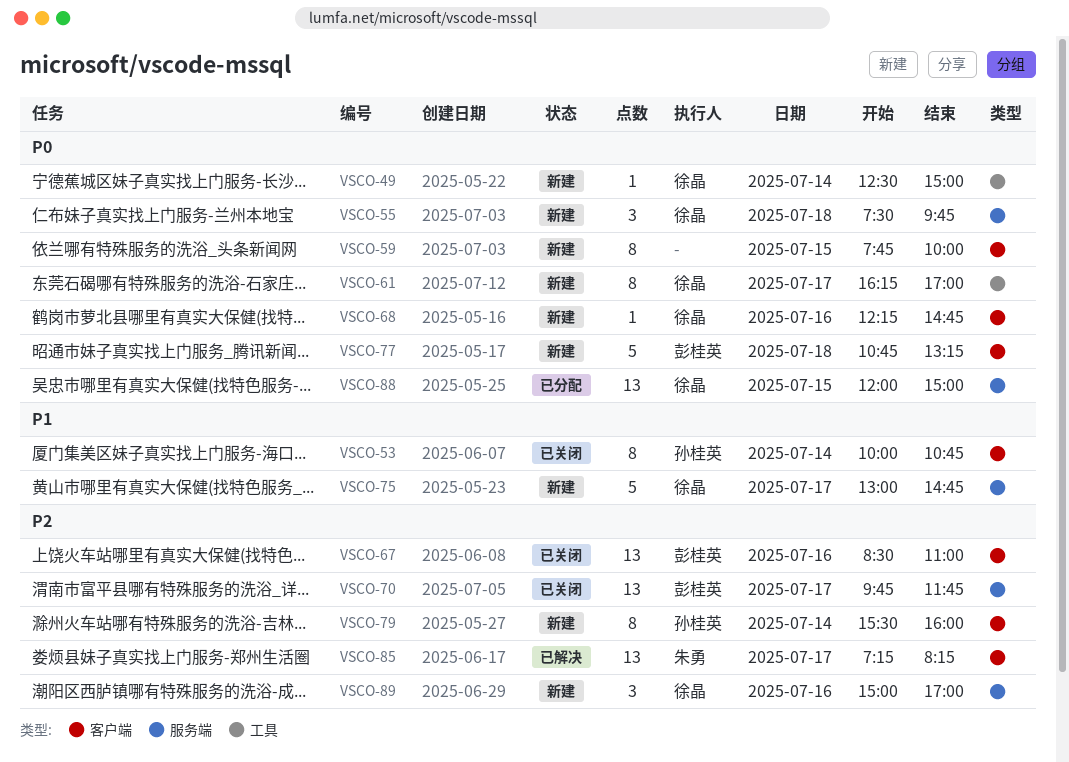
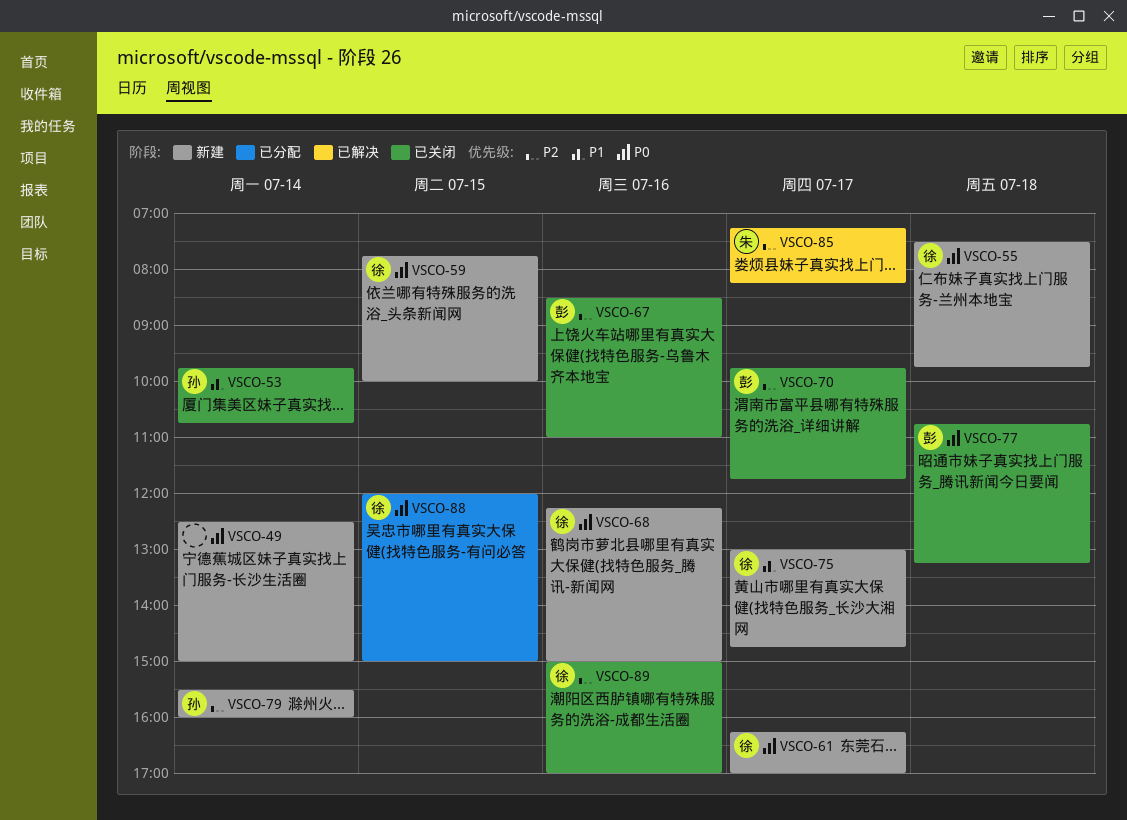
VSCO-49, owner: 徐晶 -> none
VSCO-53, begins: 10:00 -> 09:45
VSCO-59, owner: none -> 徐晶
VSCO-68, ends: 14:45 -> 15:00
VSCO-77, status: 新建 -> 已关闭
VSCO-89, status: 新建 -> 已关闭

